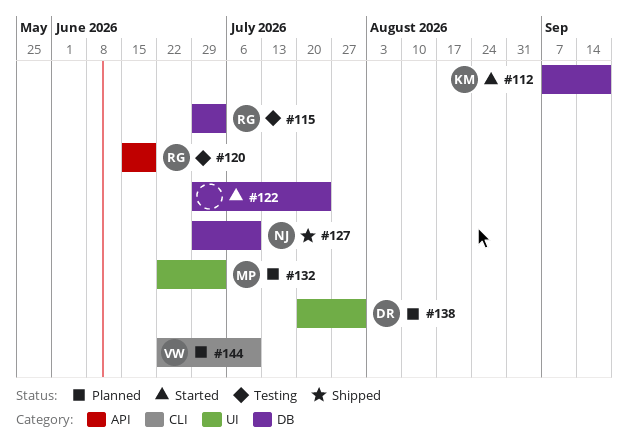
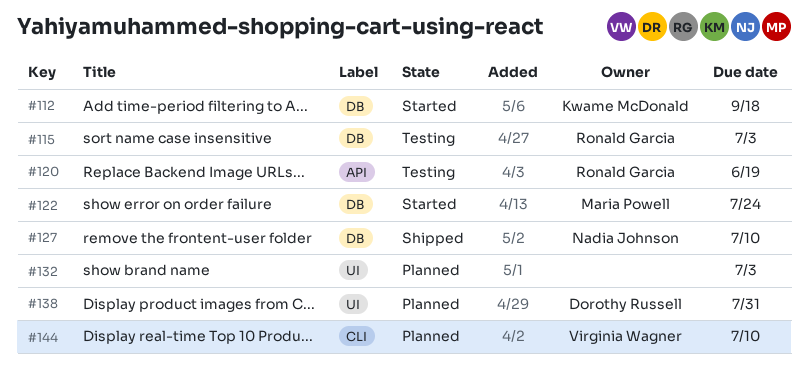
#122, owner: none -> Maria Powell
#132, owner: Maria Powell -> none

